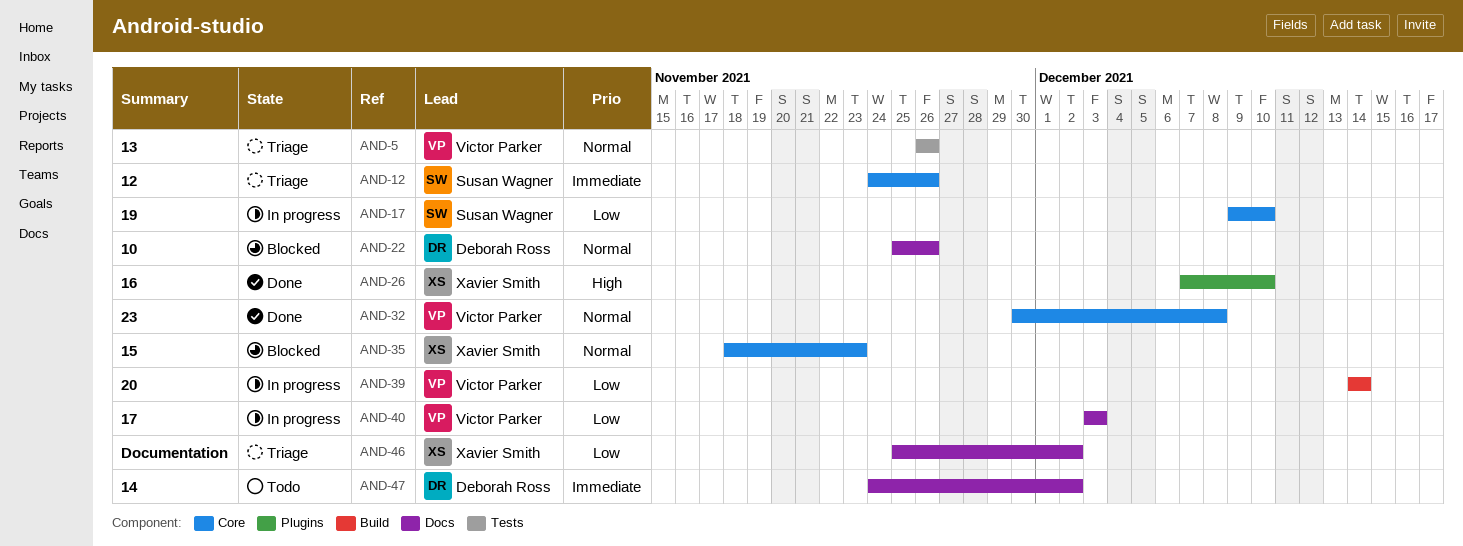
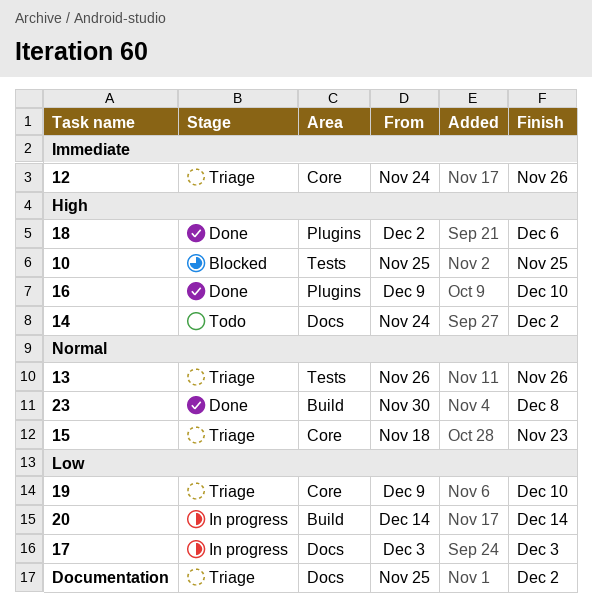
10, priority: Normal -> High
10, label: Docs -> Tests
10, due: Nov 26 -> Nov 25
14, priority: Immediate -> High
15, status: Blocked -> Triage
16, start: Dec 7 -> Dec 9
18: none -> present
19, status: In progress -> Triage
23, label: Core -> Build

